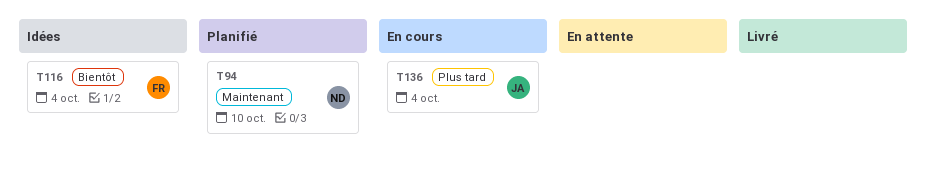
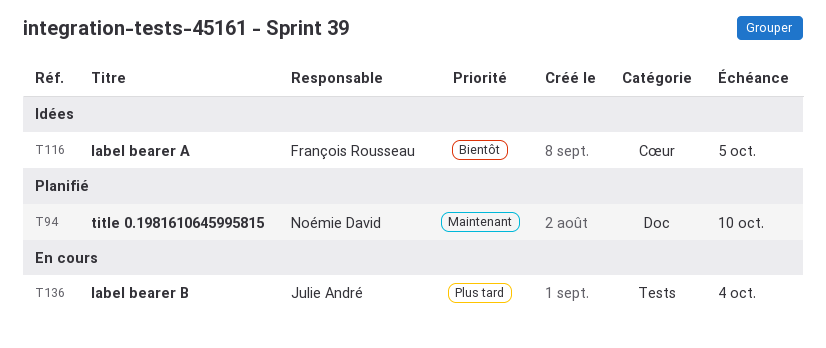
T116, due: Oct 4 -> Oct 5

